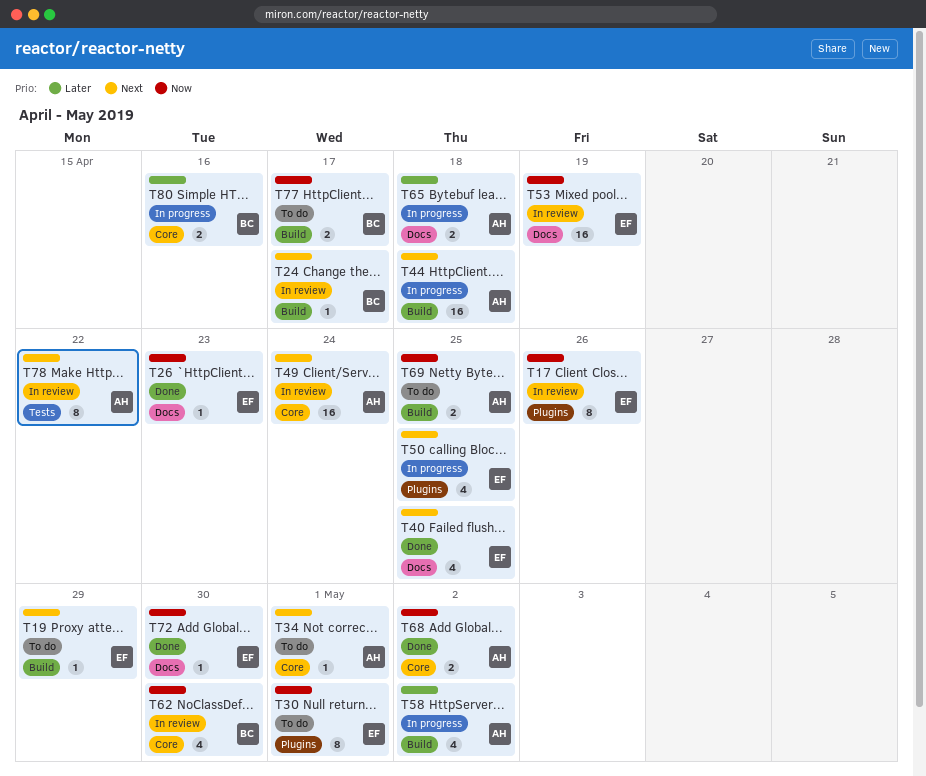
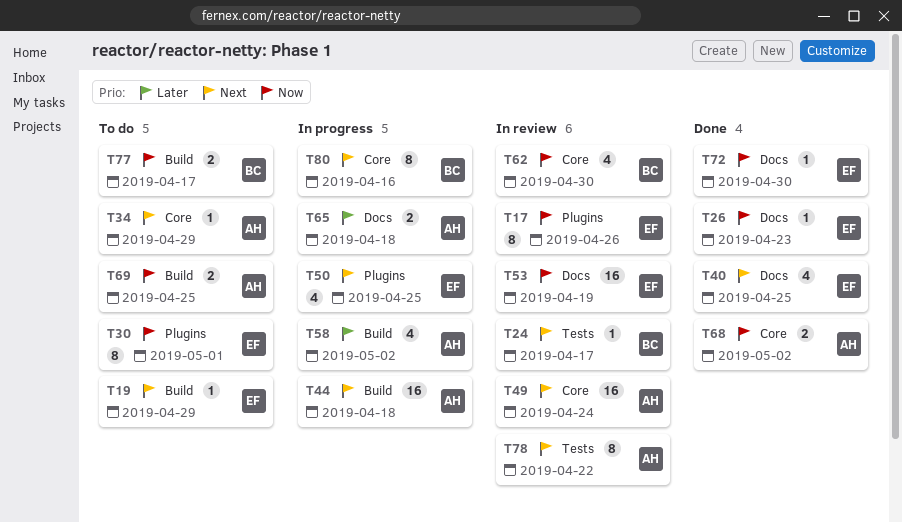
T24, label: Build -> Tests
T34, due: May 1 -> Apr 29
T80, priority: Later -> Next
T80, estimate: 2 -> 8

